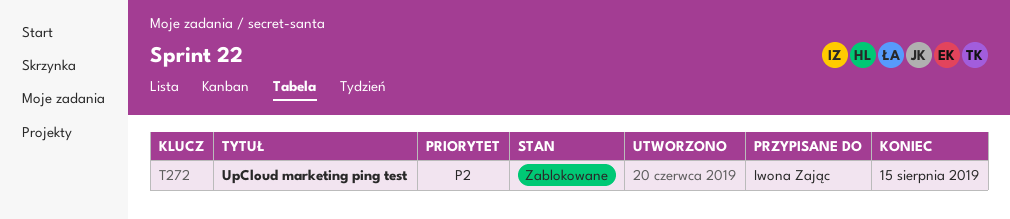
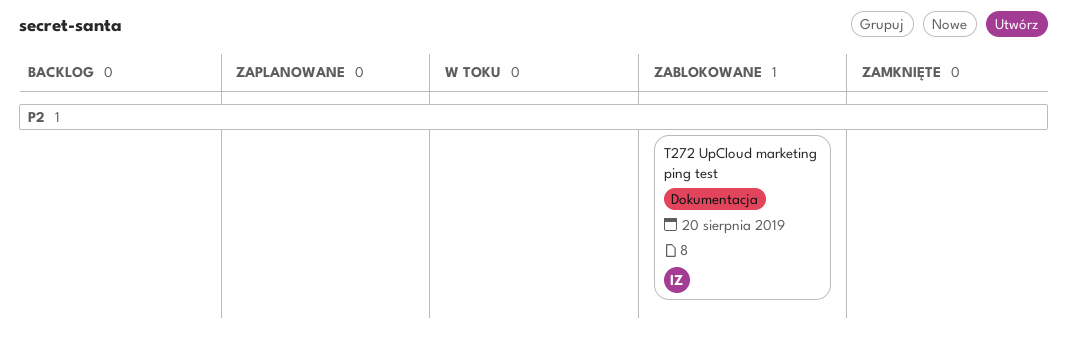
T272, due: Aug 15 -> Aug 20

